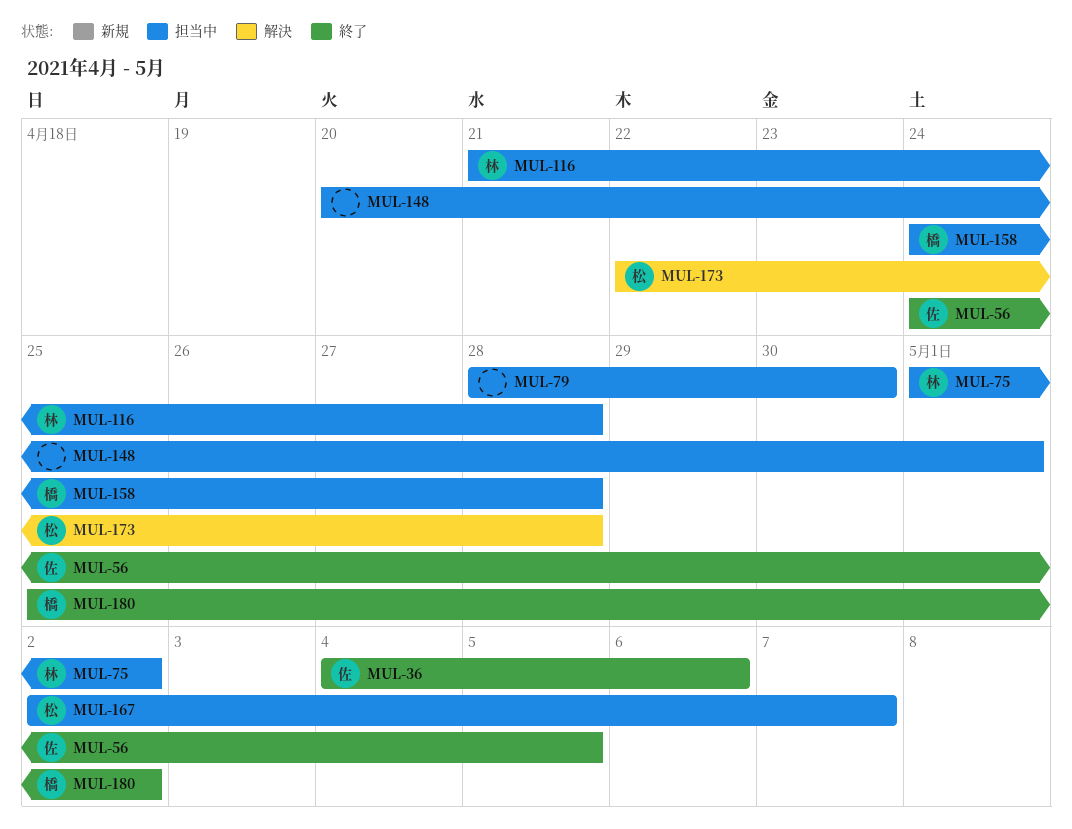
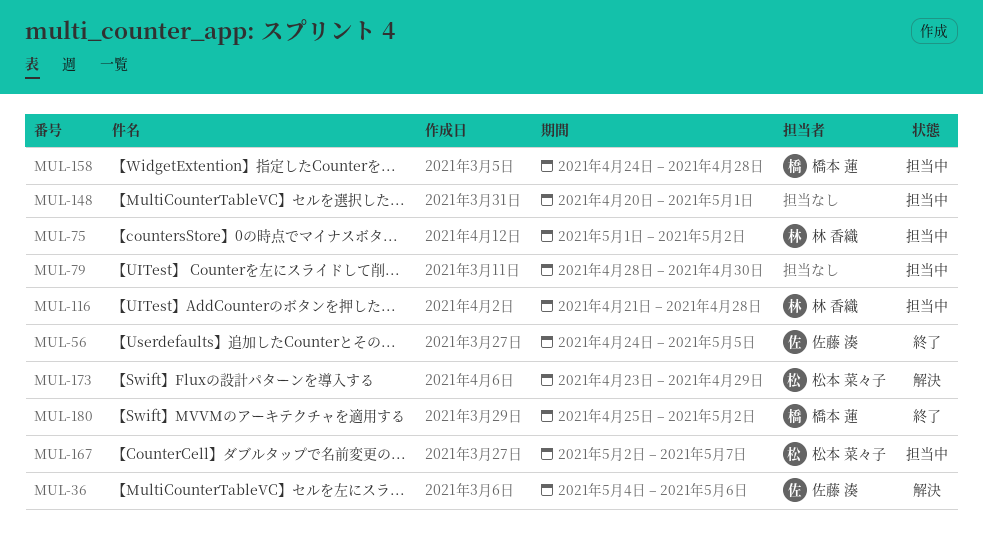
MUL-36, status: 終了 -> 解決
MUL-173, start: Apr 22 -> Apr 23
MUL-173, due: Apr 28 -> Apr 29

